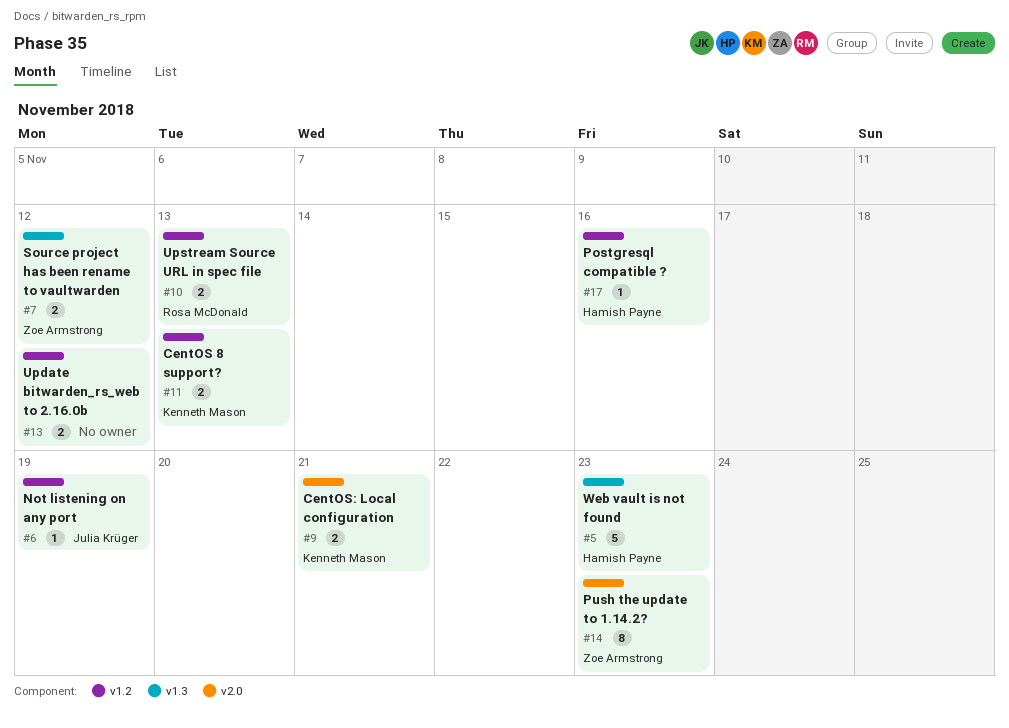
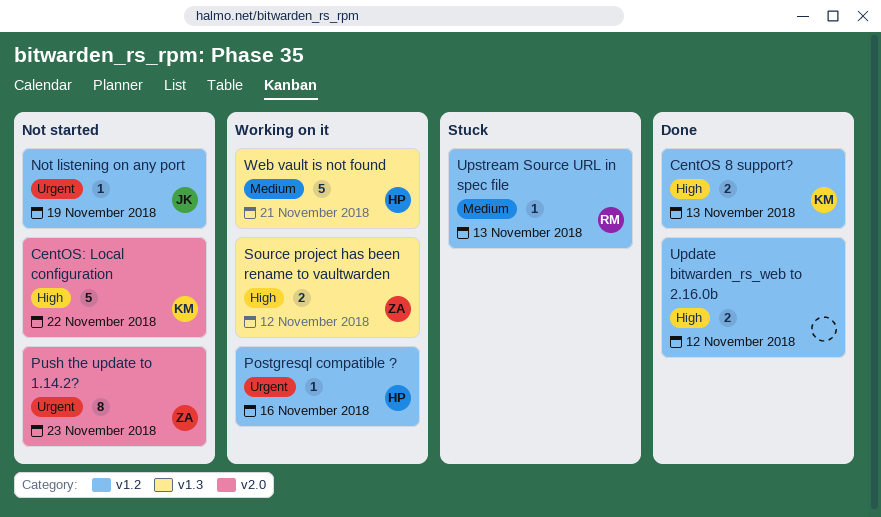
CentOS: Local configuration, estimate: 2 -> 5
CentOS: Local configuration, due: Nov 21 -> Nov 22
Upstream Source URL in spec file, estimate: 2 -> 1
Web vault is not found, due: Nov 23 -> Nov 21

